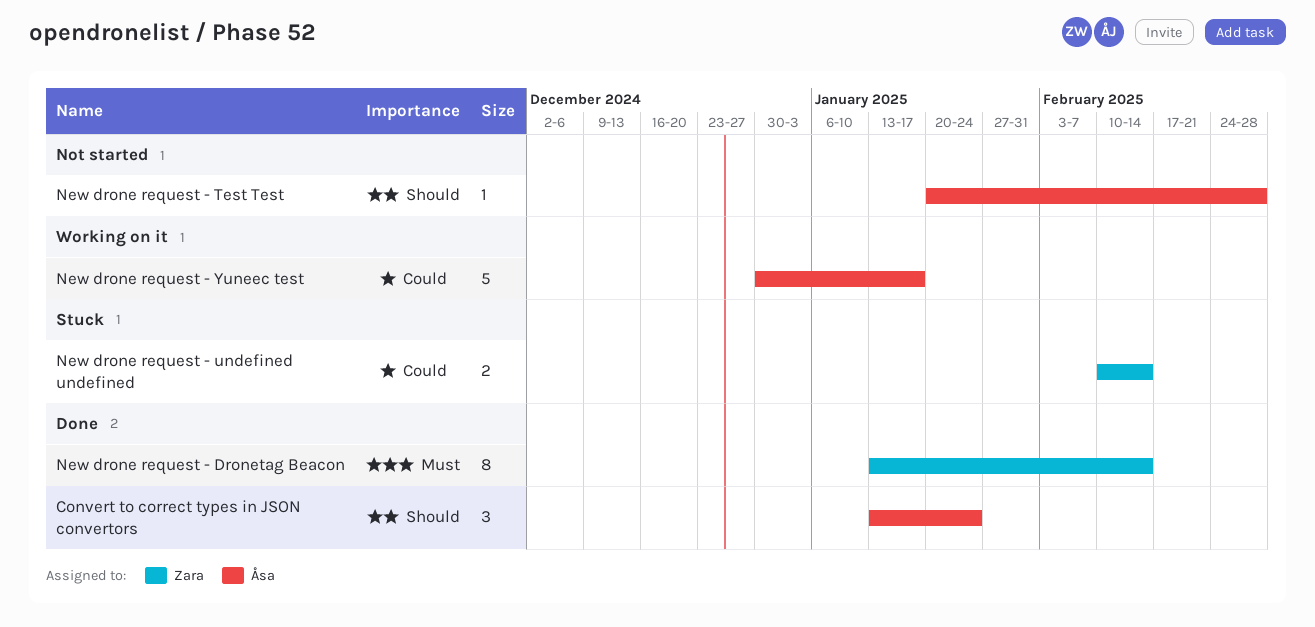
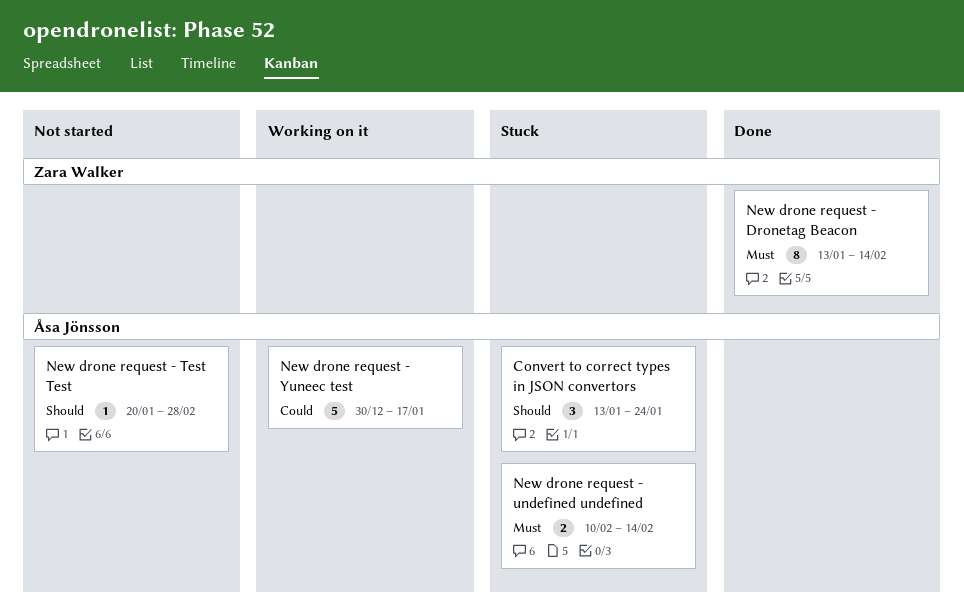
Convert to correct types in JSON convertors, status: Done -> Stuck
New drone request - undefined undefined, owner: Zara Walker -> Åsa Jönsson
New drone request - undefined undefined, priority: Could -> Must

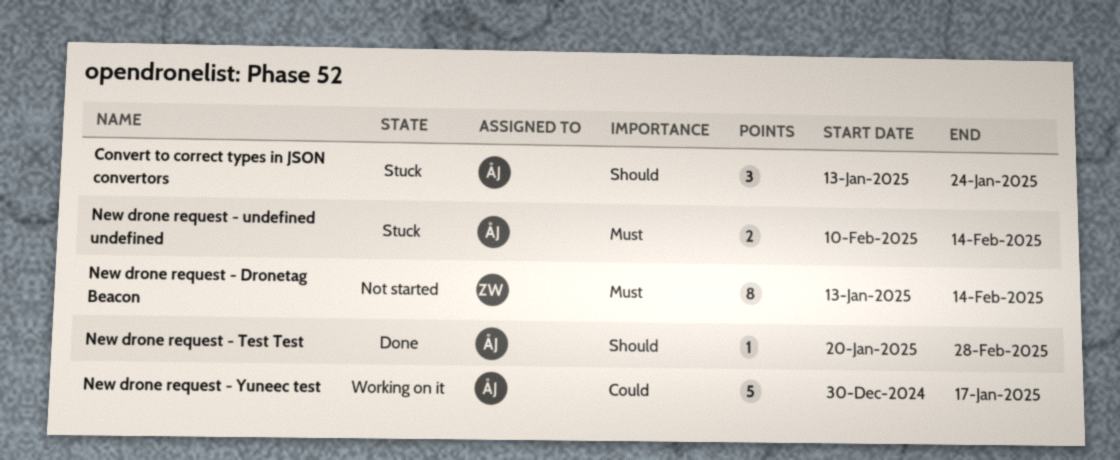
New drone request - Dronetag Beacon, status: Done -> Not started
New drone request - Test Test, status: Not started -> Done

